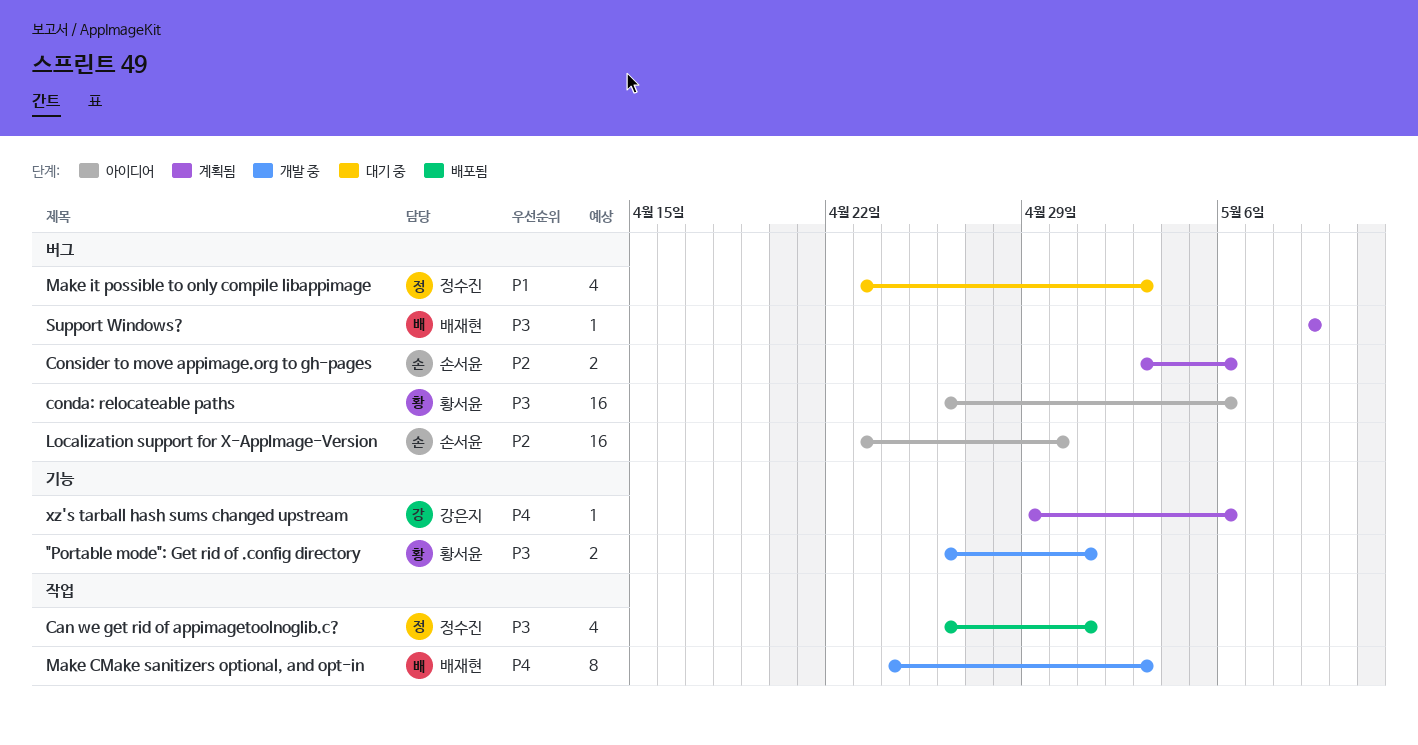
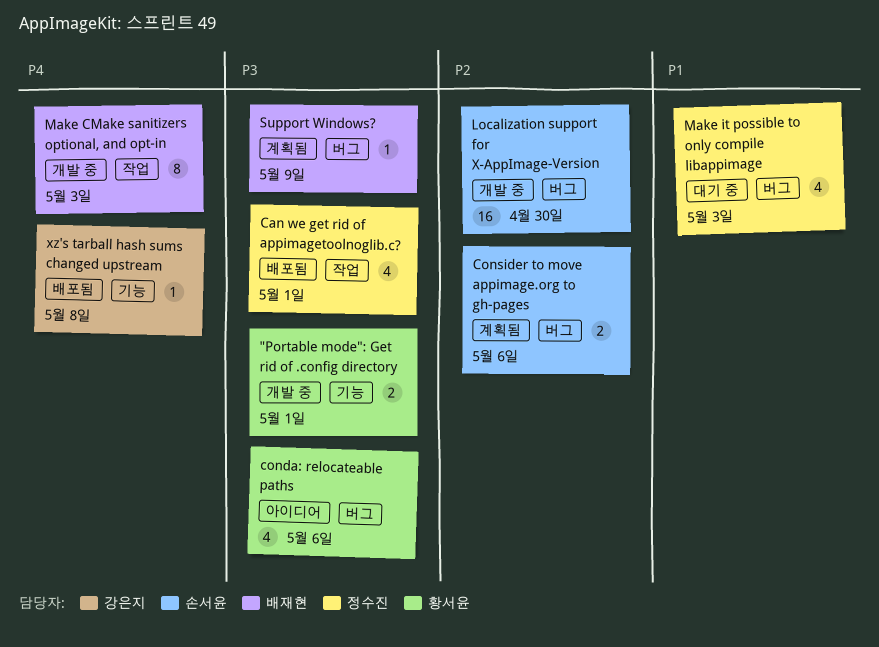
conda: relocateable paths, estimate: 16 -> 4
Localization support for X-AppImage-Version, status: 아이디어 -> 개발 중
xz's tarball hash sums changed upstream, status: 계획됨 -> 배포됨
xz's tarball hash sums changed upstream, due: May 6 -> May 8

